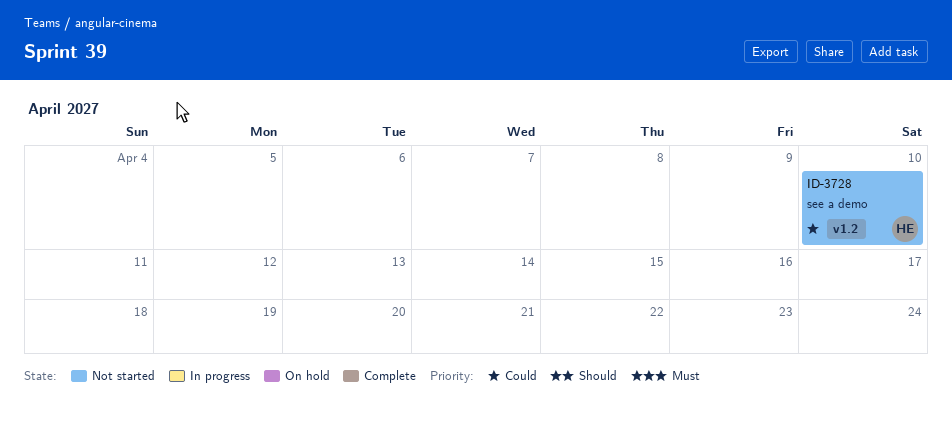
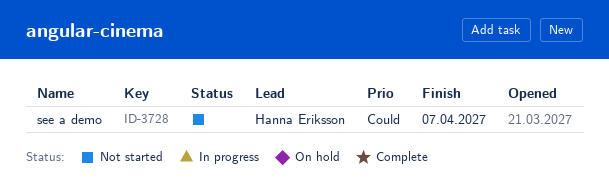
ID-3728, due: Apr 10 -> Apr 7

